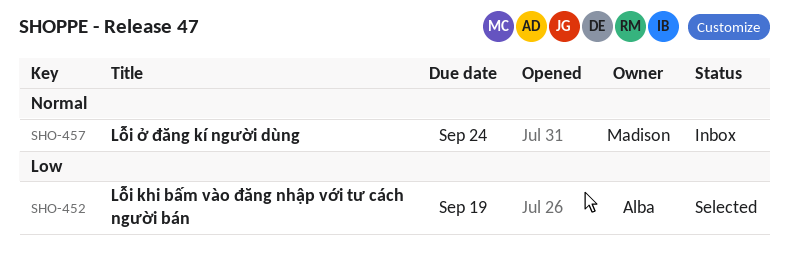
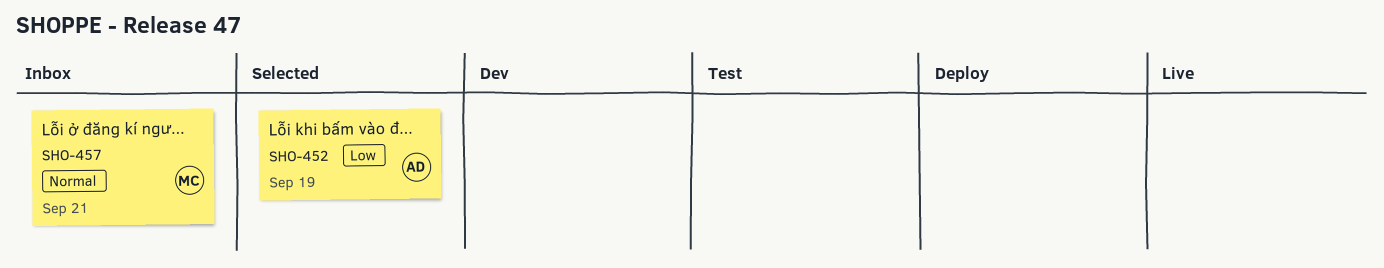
SHO-457, due: Sep 24 -> Sep 21

